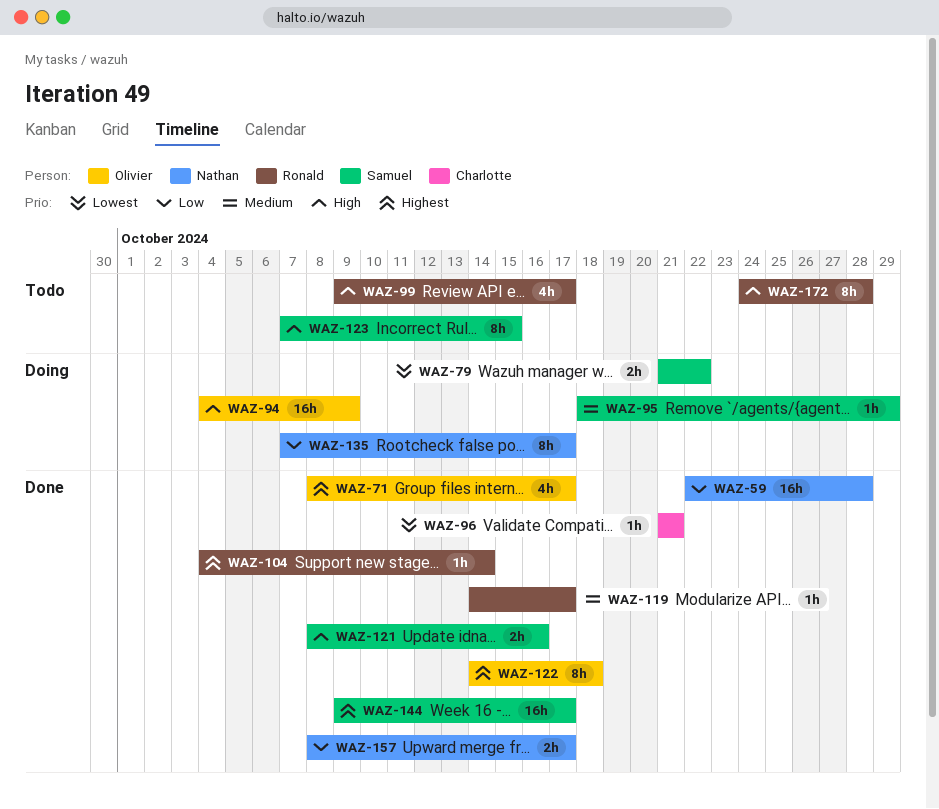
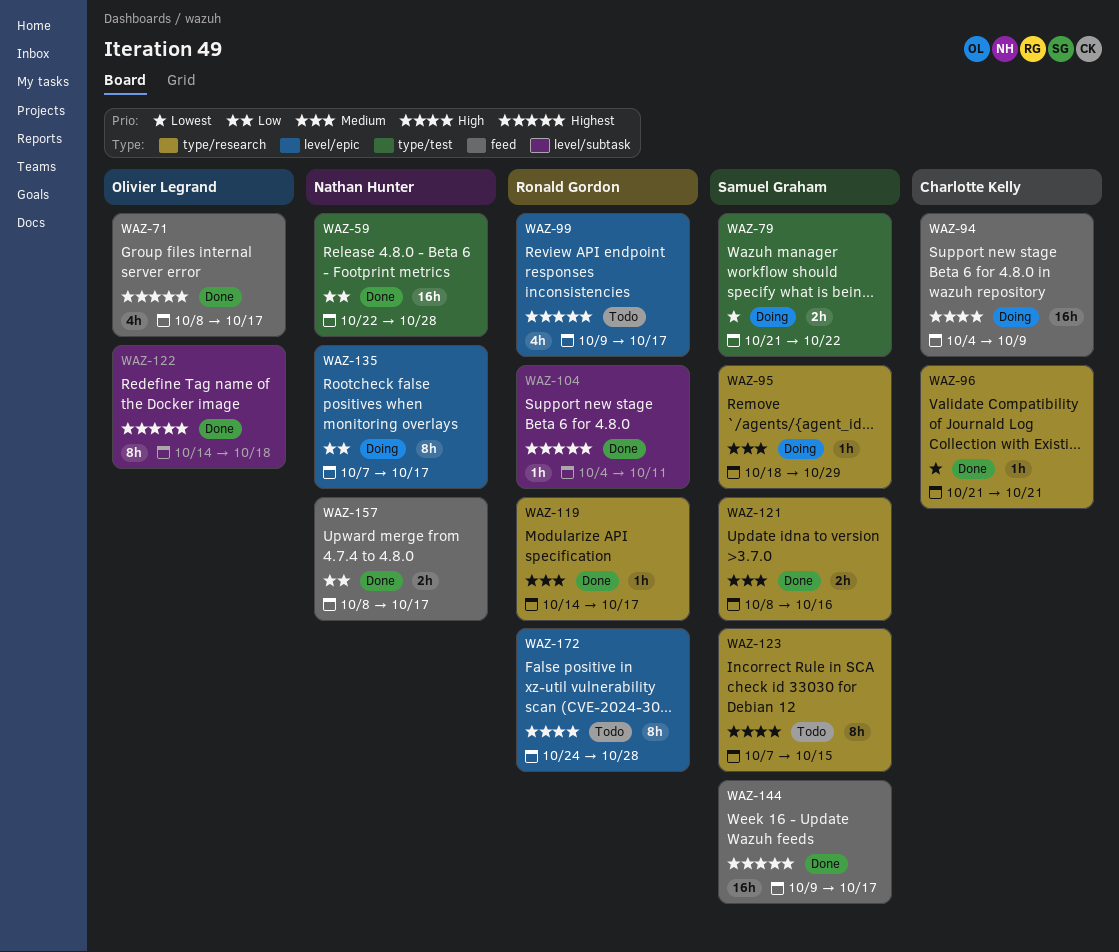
WAZ-94, owner: Olivier Legrand -> Charlotte Kelly
WAZ-99, priority: High -> Highest
WAZ-104, due: Oct 14 -> Oct 11
WAZ-121, priority: High -> Medium

